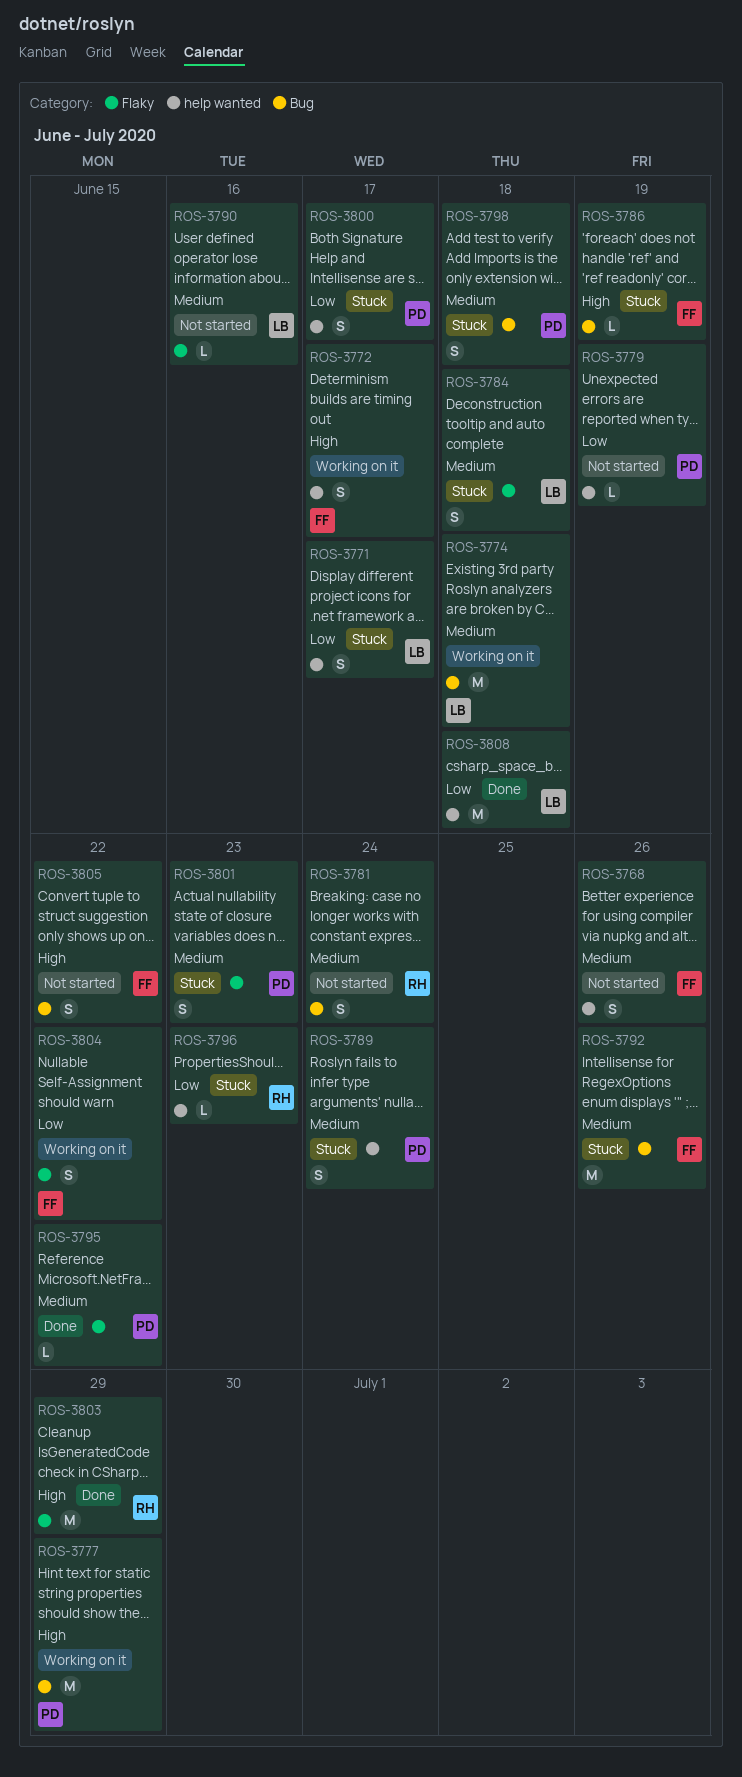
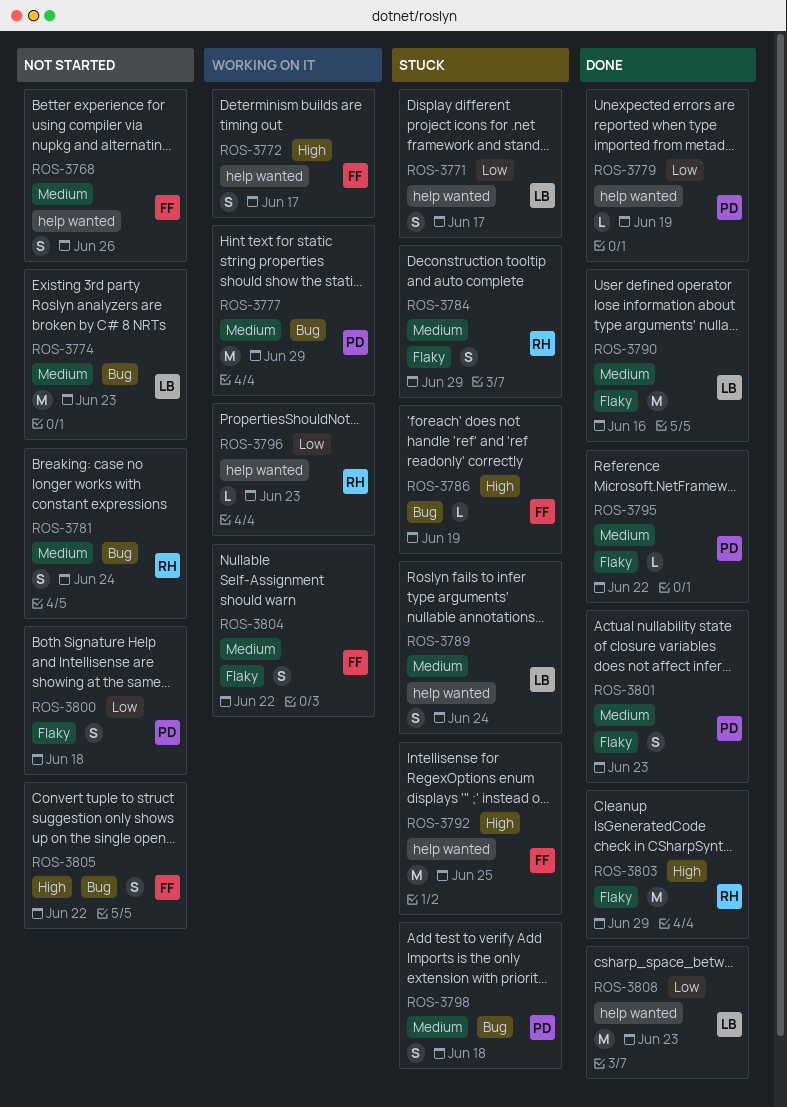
ROS-3774, status: Working on it -> Not started
ROS-3774, due: Jun 18 -> Jun 23
ROS-3777, priority: High -> Medium
ROS-3779, status: Not started -> Done
ROS-3784, owner: LB -> RH
ROS-3784, due: Jun 18 -> Jun 29
ROS-3789, owner: PD -> LB
ROS-3790, status: Not started -> Done
ROS-3790, estimate: L -> M
ROS-3792, priority: Medium -> High
ROS-3792, label: Bug -> help wanted
ROS-3792, due: Jun 26 -> Jun 25
ROS-3796, status: Stuck -> Working on it
ROS-3800, status: Stuck -> Not started
ROS-3800, label: help wanted -> Flaky
ROS-3800, due: Jun 17 -> Jun 18
ROS-3801, status: Stuck -> Done
ROS-3804, priority: Low -> Medium
ROS-3808, due: Jun 18 -> Jun 23

